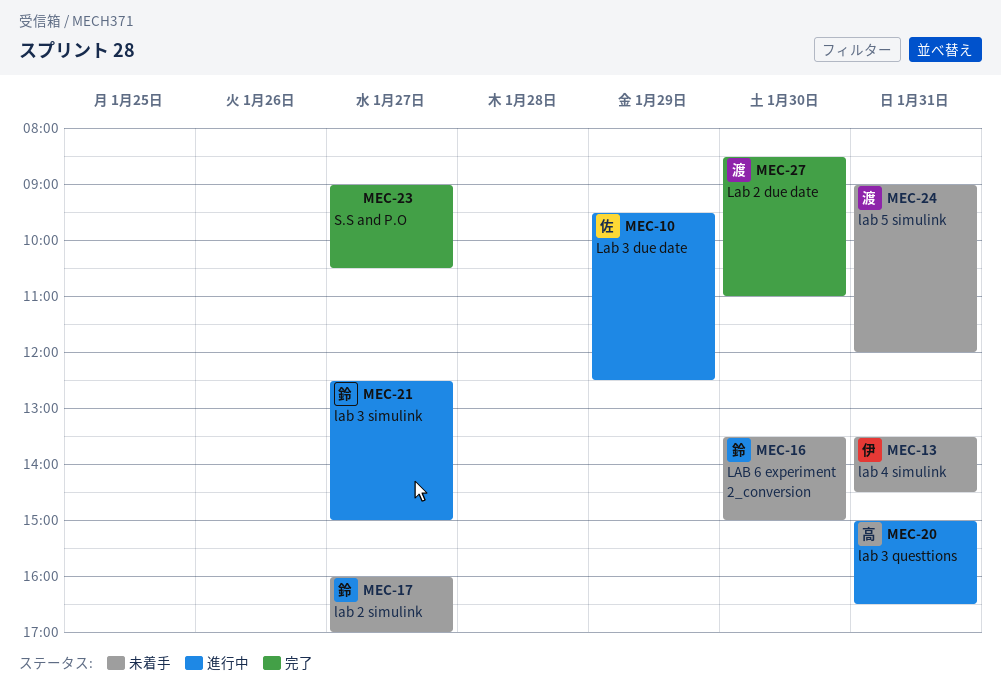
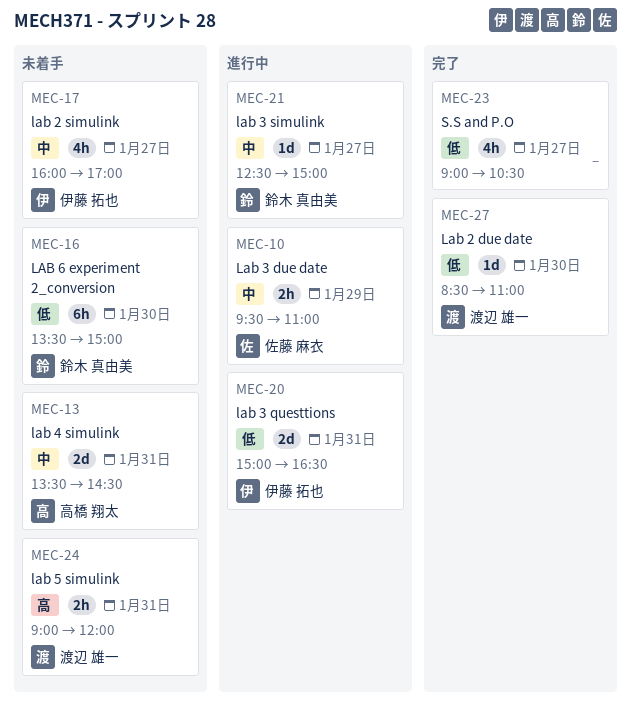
MEC-10, ends: 12:30 -> 11:00
MEC-13, owner: 伊藤 拓也 -> 高橋 翔太
MEC-17, owner: 鈴木 真由美 -> 伊藤 拓也
MEC-20, owner: 高橋 翔太 -> 伊藤 拓也

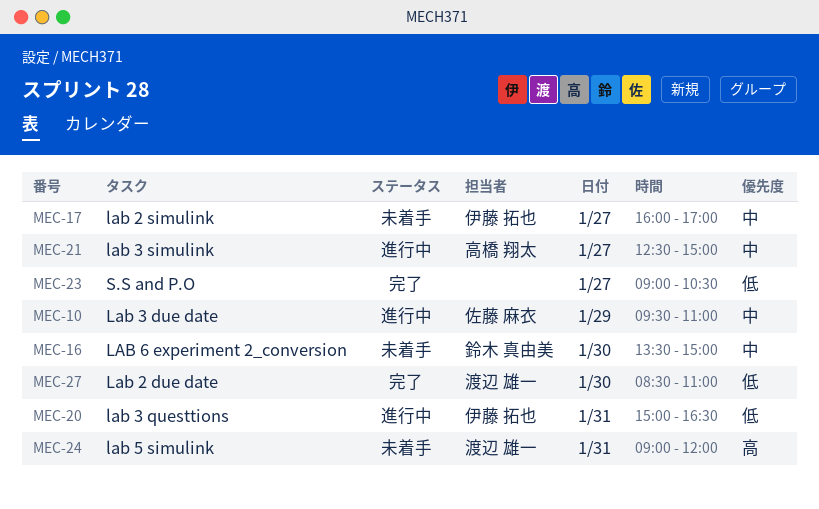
MEC-13: present -> none
MEC-16, priority: 低 -> 中
MEC-21, owner: 鈴木 真由美 -> 高橋 翔太

